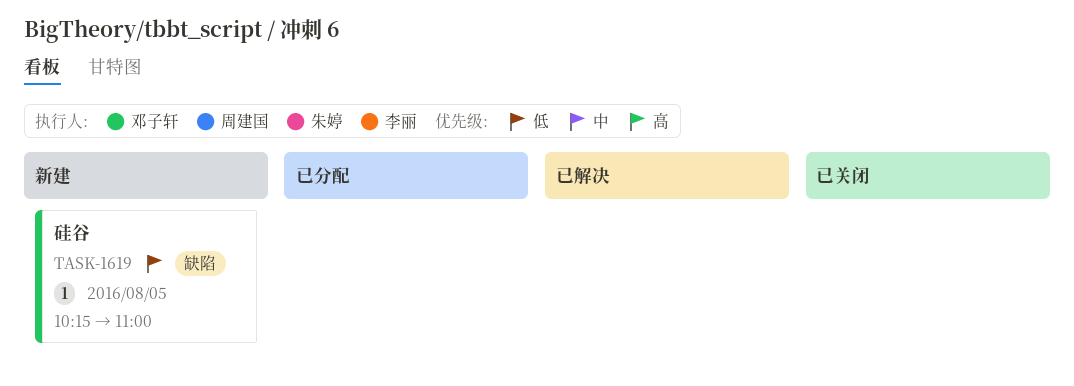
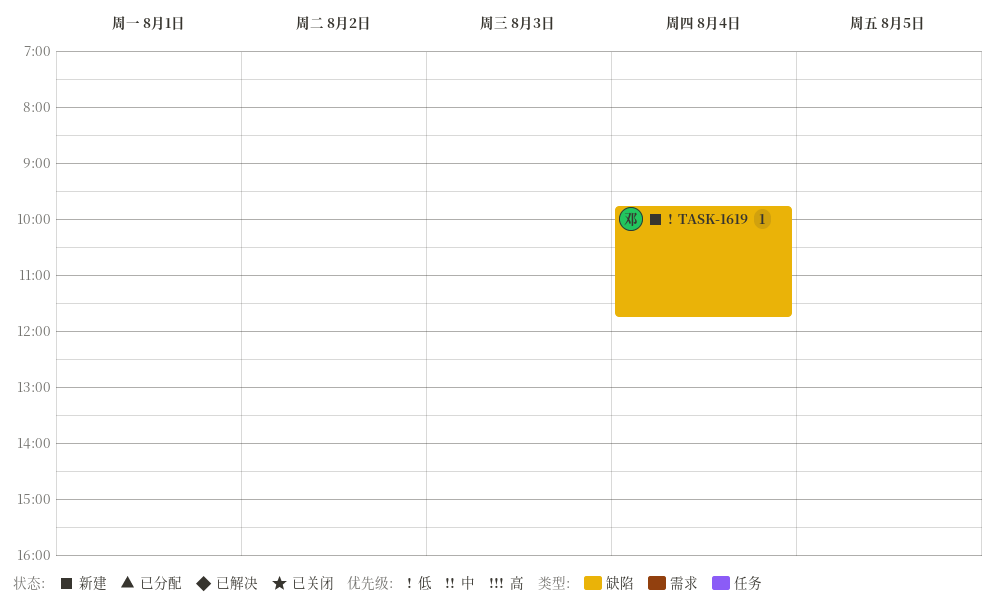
TASK-1619, day: Aug 5 -> Aug 4
TASK-1619, begins: 10:15 -> 09:45
TASK-1619, ends: 11:00 -> 11:45

